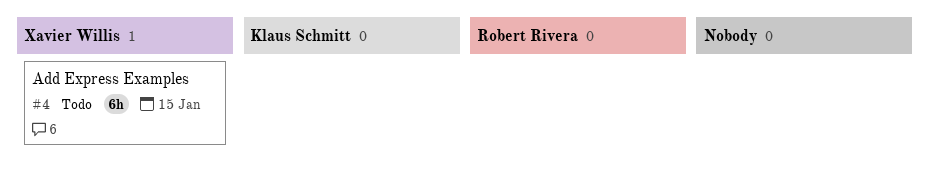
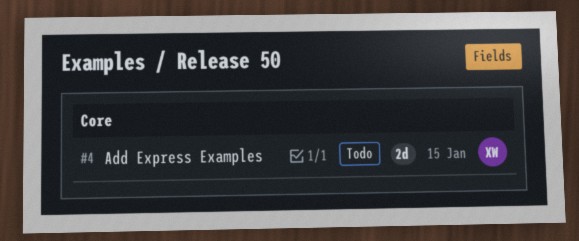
#4, estimate: 6h -> 2d

